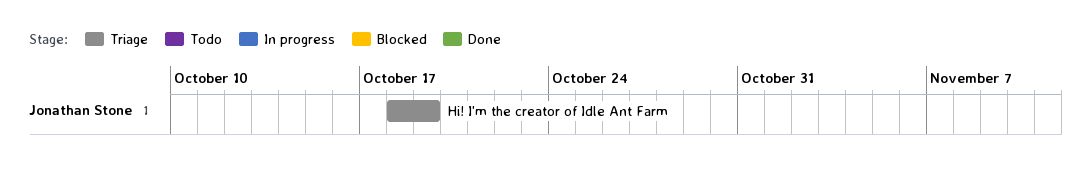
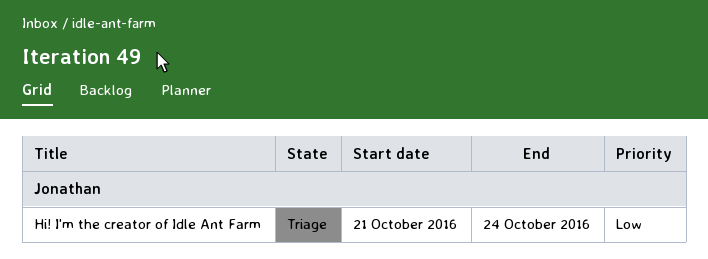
Hi! I'm the creator of Idle Ant Farm, start: Oct 18 -> Oct 21
Hi! I'm the creator of Idle Ant Farm, due: Oct 19 -> Oct 24

